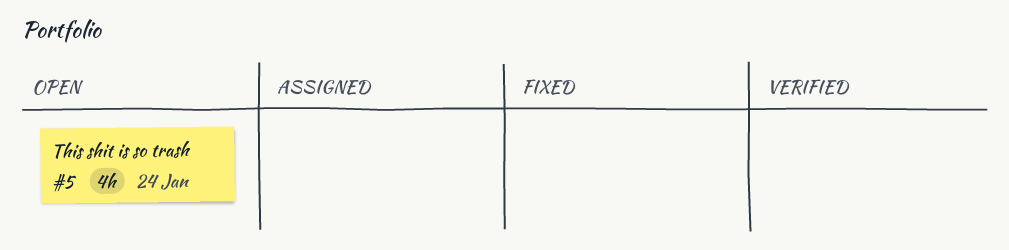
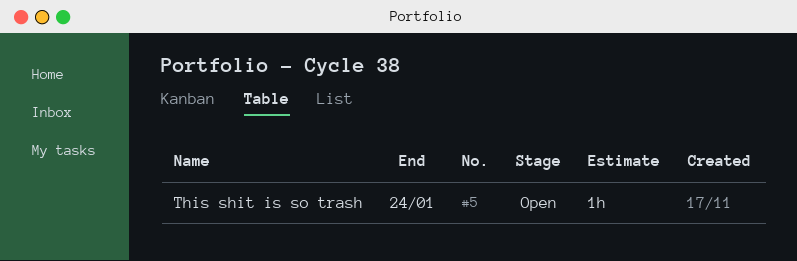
#5, estimate: 4h -> 1h

